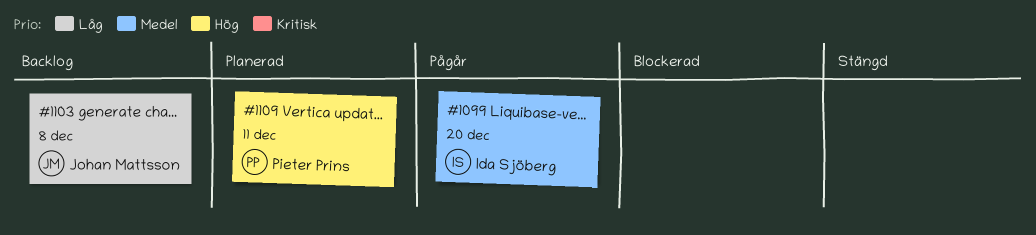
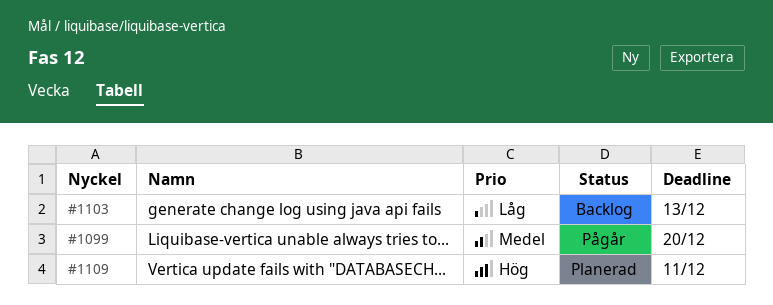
#1103, due: Dec 8 -> Dec 13

